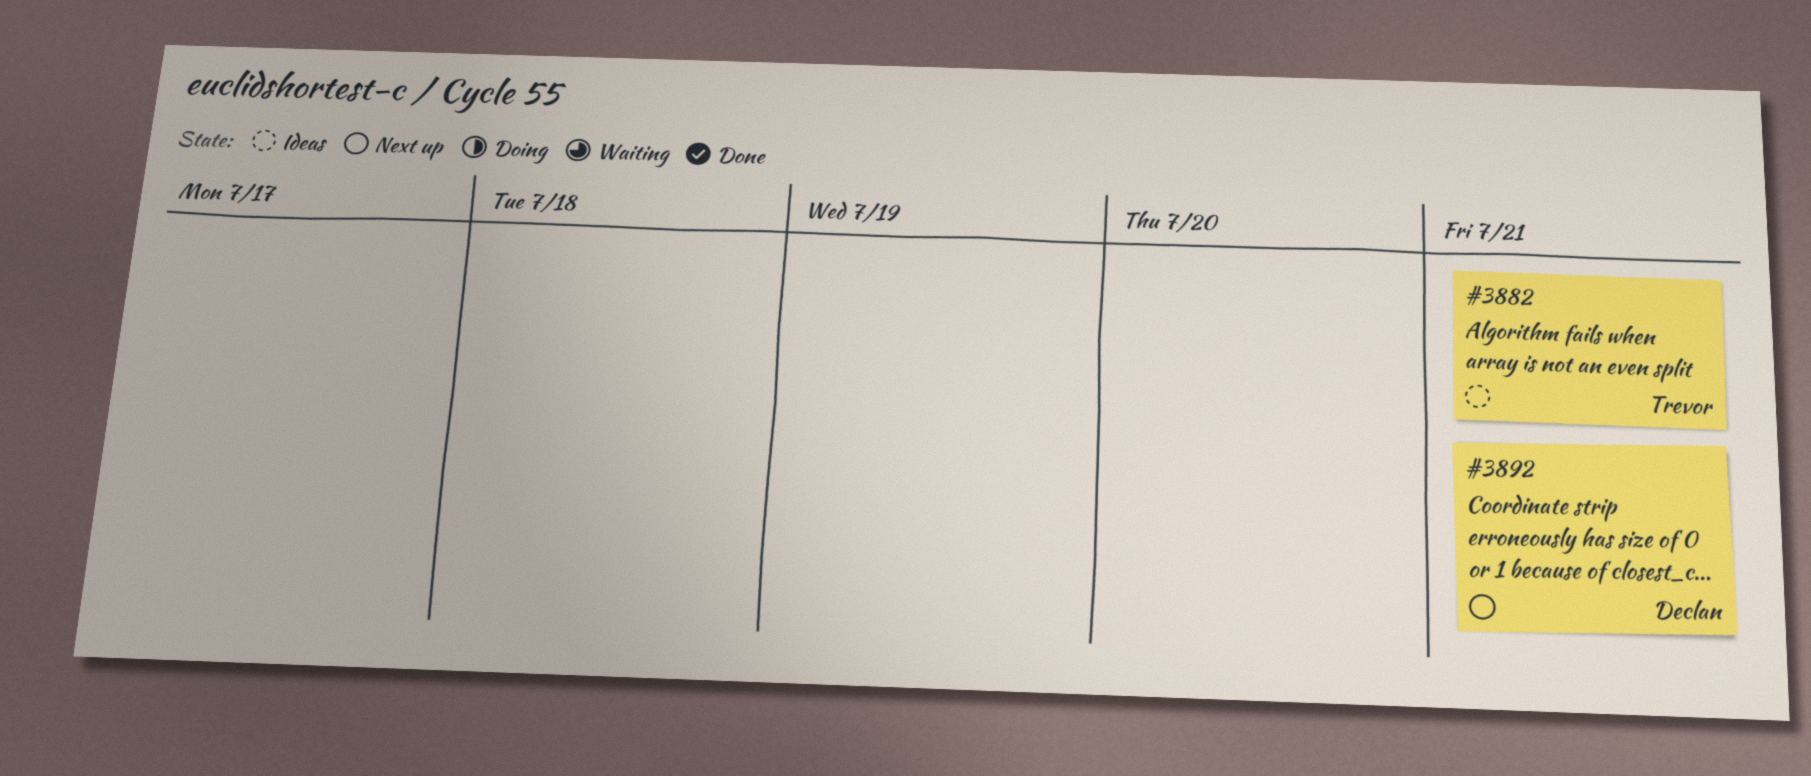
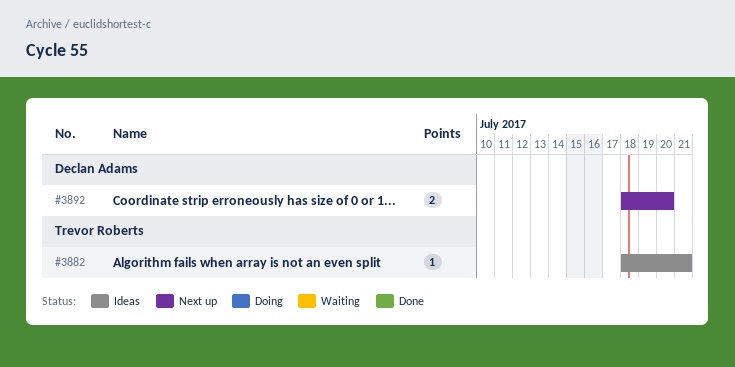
#3892, due: Jul 21 -> Jul 20

